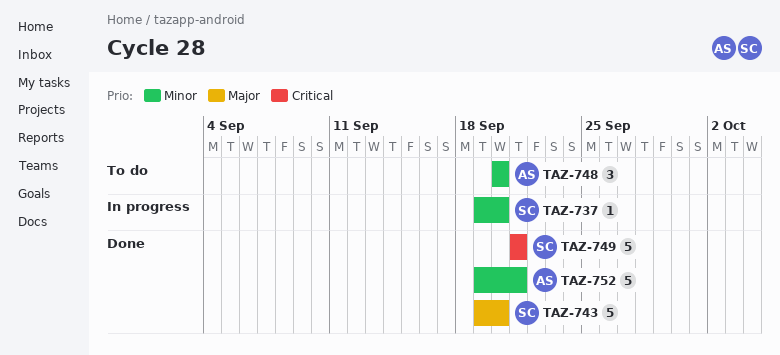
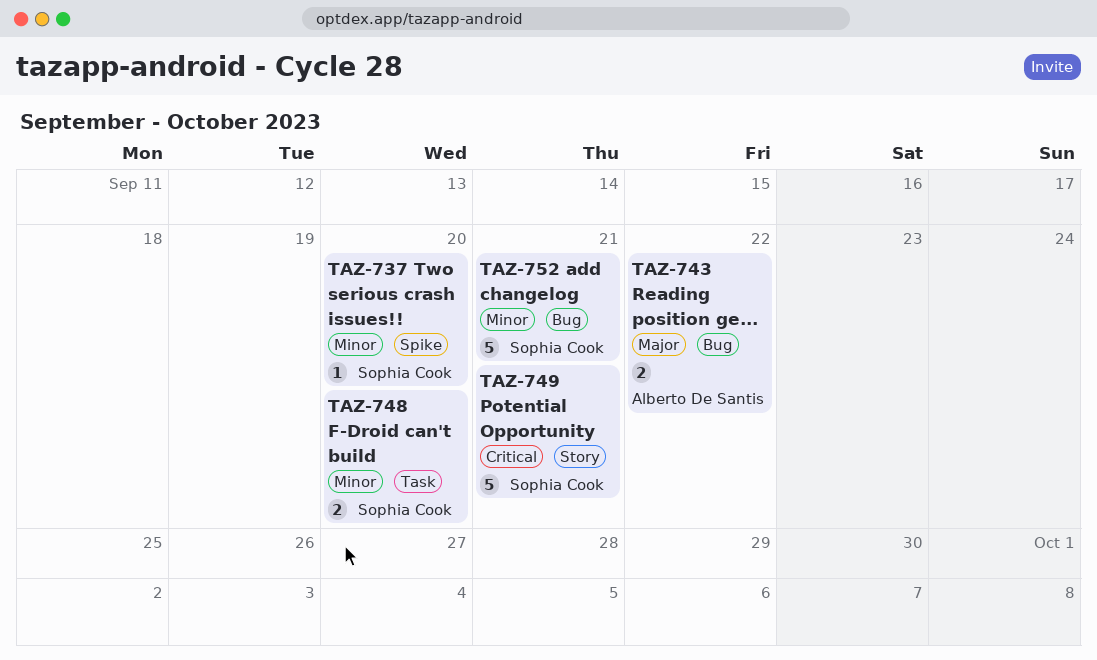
TAZ-743, owner: Sophia Cook -> Alberto De Santis
TAZ-743, estimate: 5 -> 2
TAZ-743, due: Sep 20 -> Sep 22
TAZ-748, owner: Alberto De Santis -> Sophia Cook
TAZ-748, estimate: 3 -> 2
TAZ-752, owner: Alberto De Santis -> Sophia Cook

